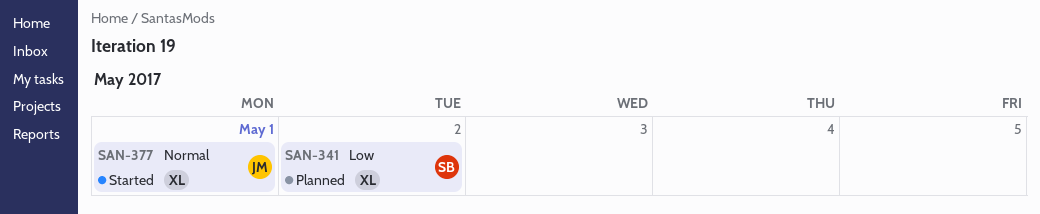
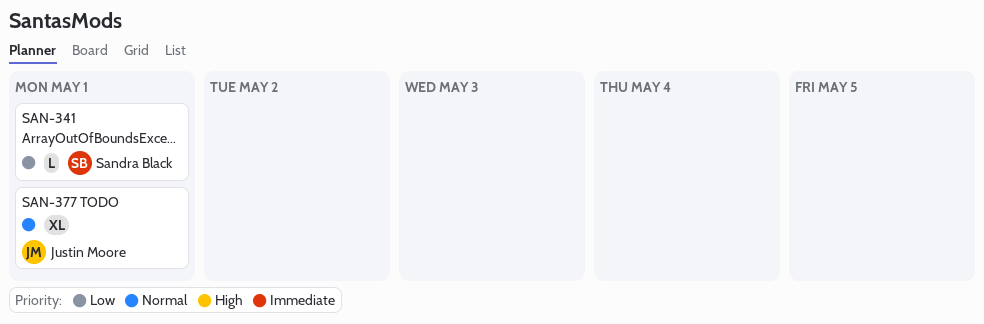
SAN-341, estimate: XL -> L
SAN-341, due: May 2 -> May 1

